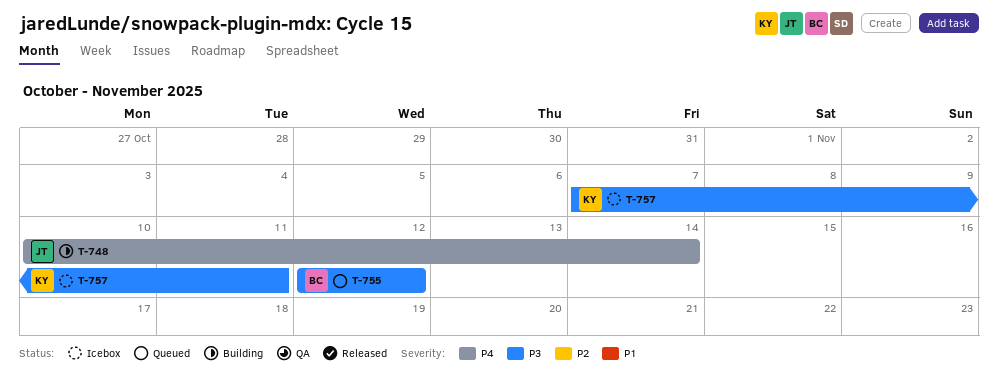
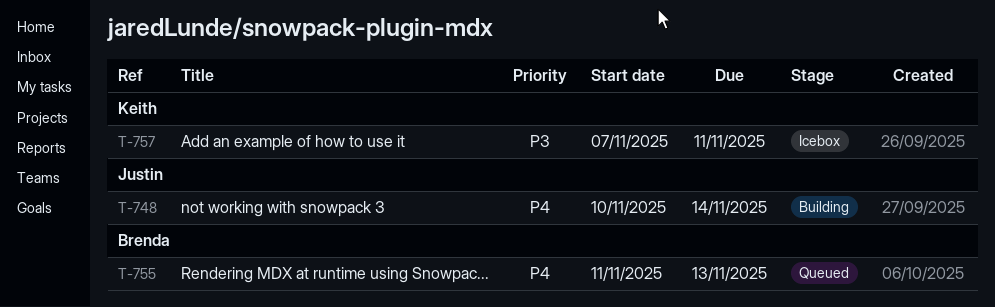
T-755, priority: P3 -> P4
T-755, start: Nov 12 -> Nov 11
T-755, due: Nov 12 -> Nov 13

